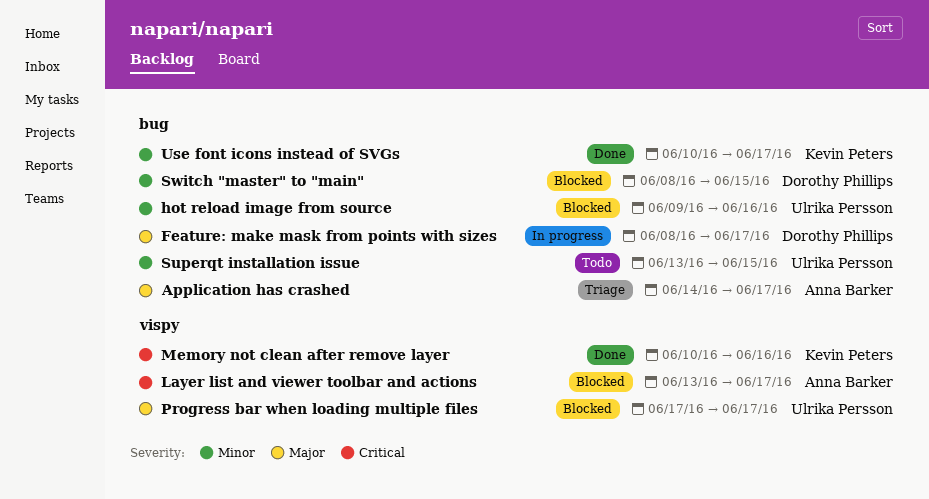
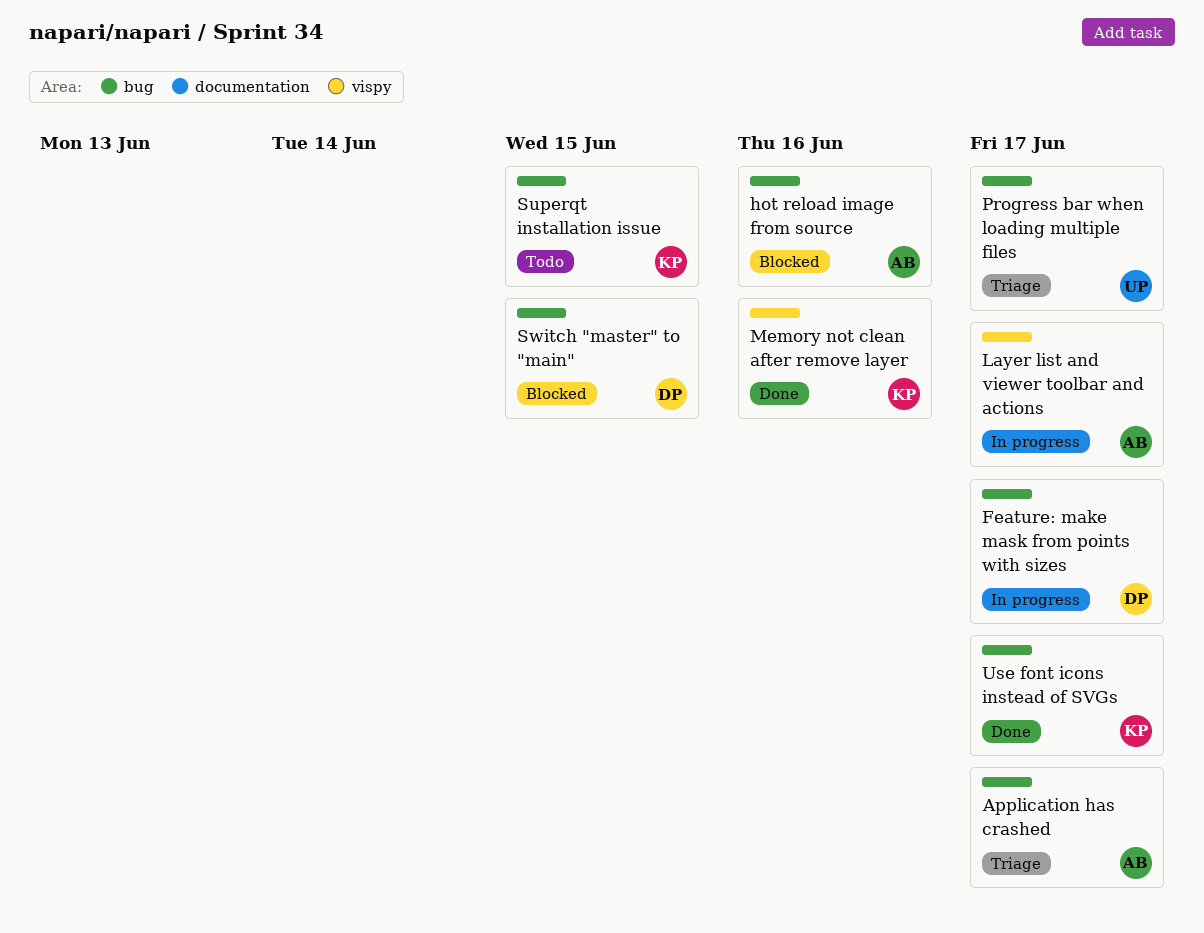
hot reload image from source, owner: Ulrika Persson -> Anna Barker
Layer list and viewer toolbar and actions, status: Blocked -> In progress
Progress bar when loading multiple files, status: Blocked -> Triage
Progress bar when loading multiple files, label: vispy -> bug
Superqt installation issue, owner: Ulrika Persson -> Kevin Peters

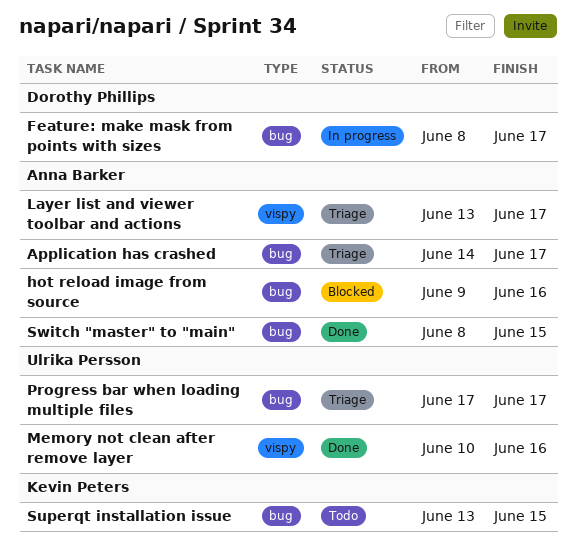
Layer list and viewer toolbar and actions, status: In progress -> Triage
Memory not clean after remove layer, owner: Kevin Peters -> Ulrika Persson
Switch "master" to "main", status: Blocked -> Done
Switch "master" to "main", owner: Dorothy Phillips -> Anna Barker
Use font icons instead of SVGs: present -> none

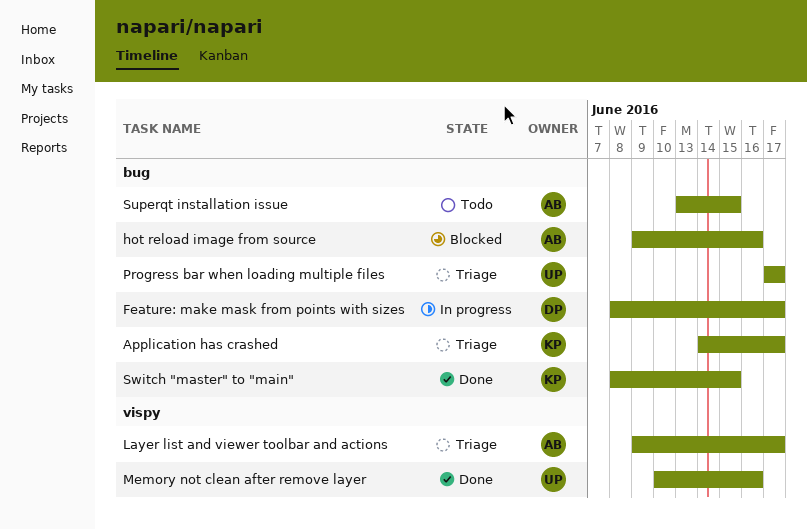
Application has crashed, owner: Anna Barker -> Kevin Peters
Layer list and viewer toolbar and actions, start: Jun 13 -> Jun 9
Superqt installation issue, owner: Kevin Peters -> Anna Barker
Switch "master" to "main", owner: Anna Barker -> Kevin Peters

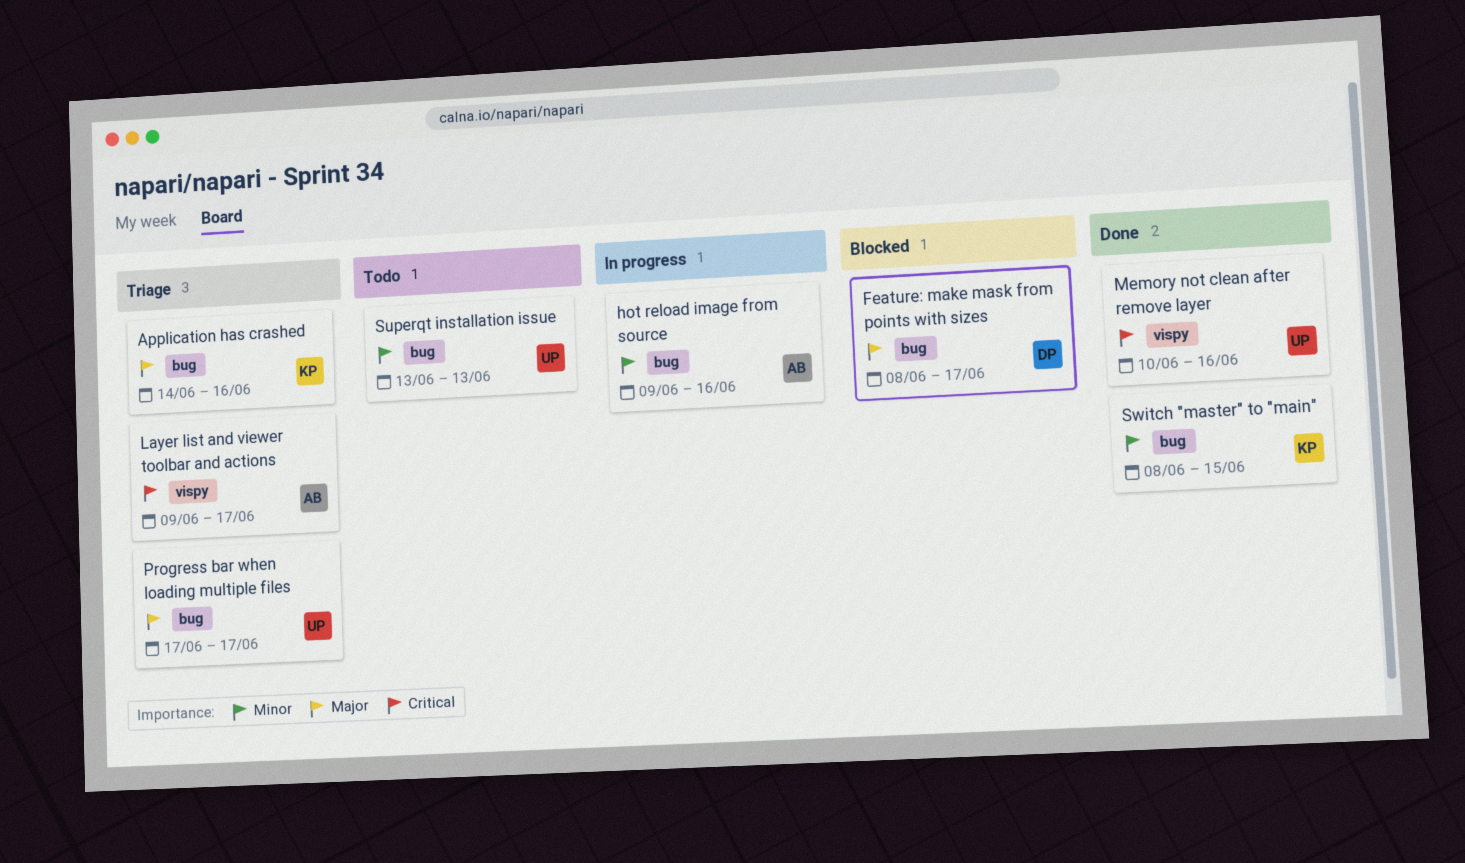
Application has crashed, due: Jun 17 -> Jun 16
Feature: make mask from points with sizes, status: In progress -> Blocked
hot reload image from source, status: Blocked -> In progress
Superqt installation issue, owner: AB -> UP
Superqt installation issue, due: Jun 15 -> Jun 13

